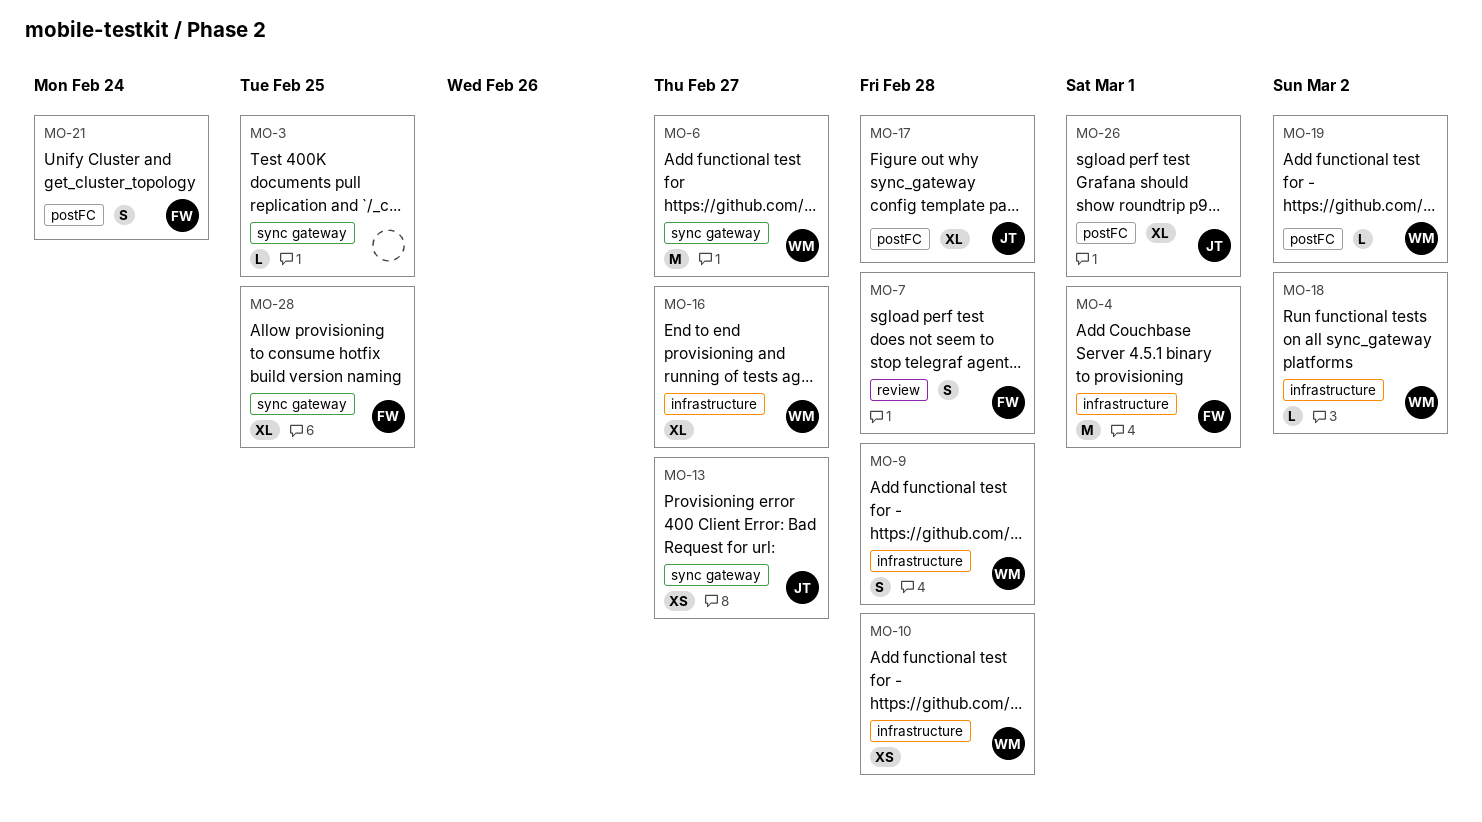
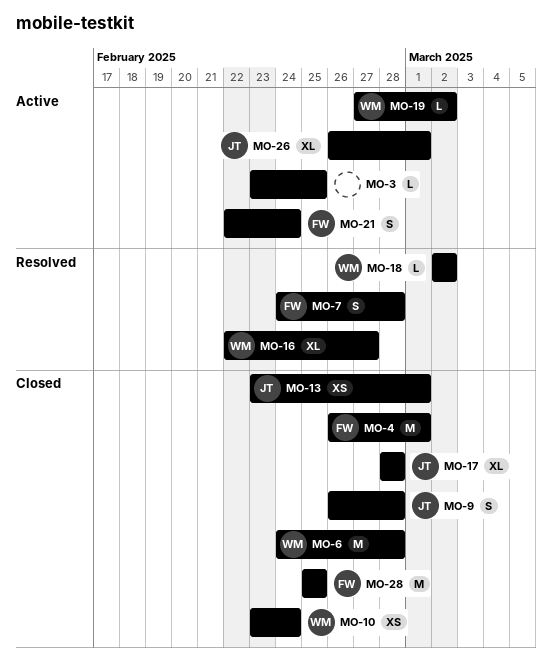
MO-6, due: Feb 27 -> Feb 28
MO-9, owner: WM -> JT
MO-10, due: Feb 28 -> Feb 24
MO-13, due: Feb 27 -> Mar 1
MO-28, estimate: XL -> M

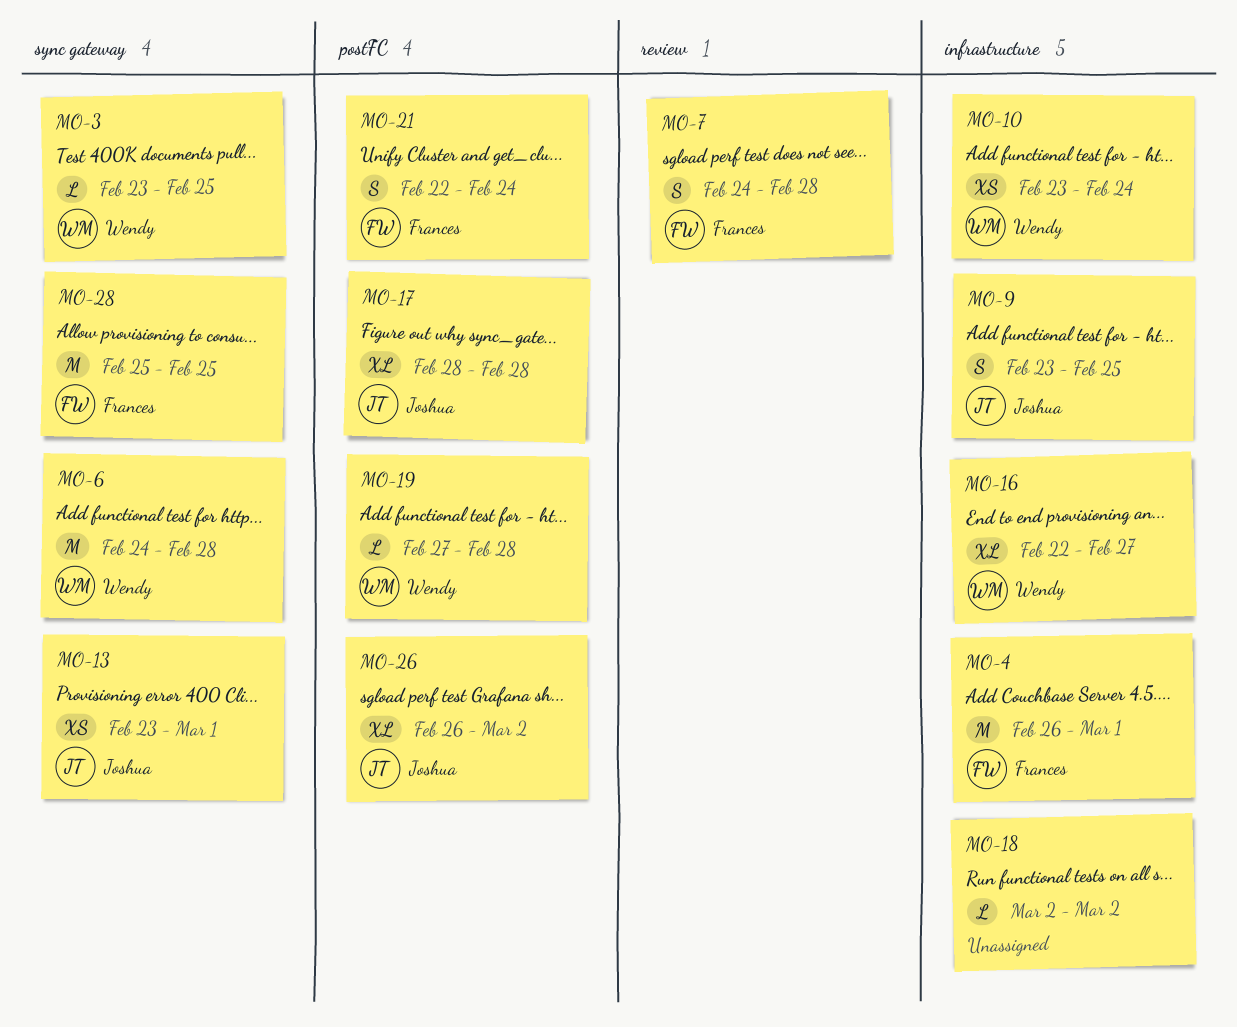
MO-3, owner: none -> Wendy
MO-9, start: Feb 26 -> Feb 23
MO-9, due: Feb 28 -> Feb 25
MO-18, owner: Wendy -> none
MO-19, due: Mar 2 -> Feb 28
MO-26, due: Mar 1 -> Mar 2

